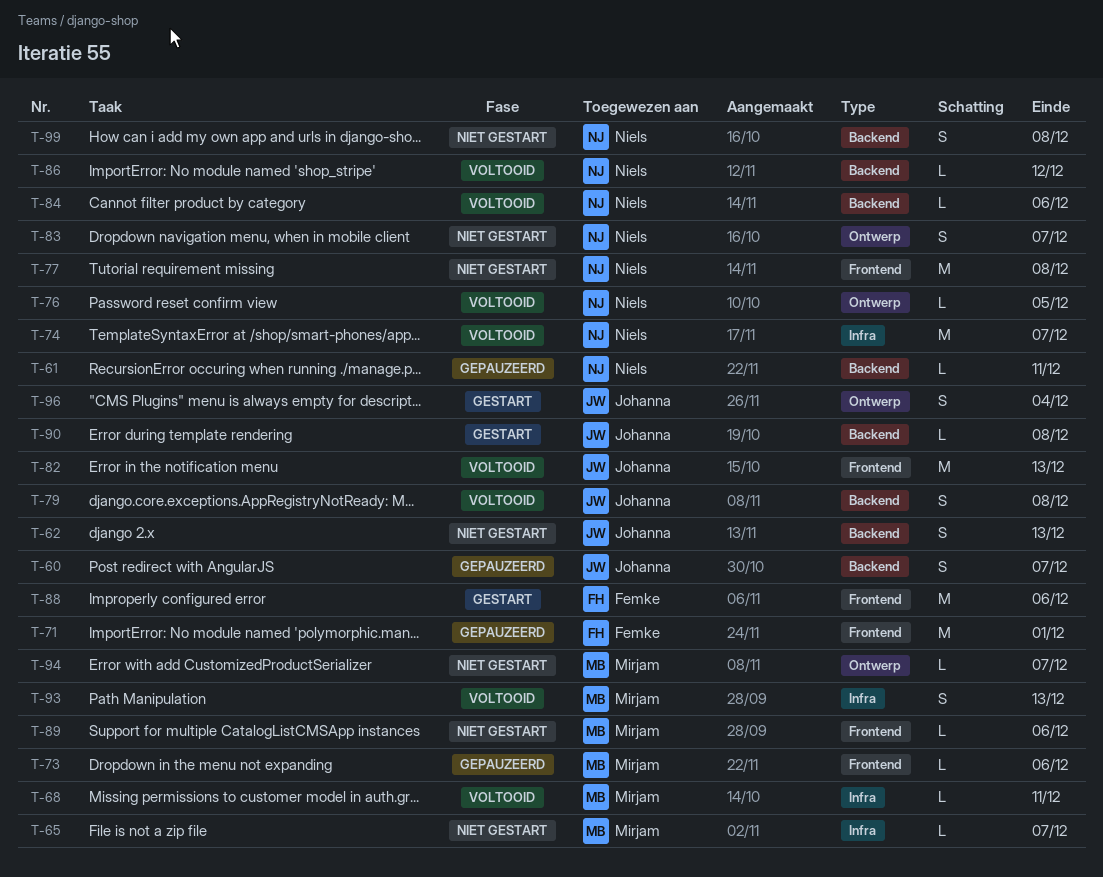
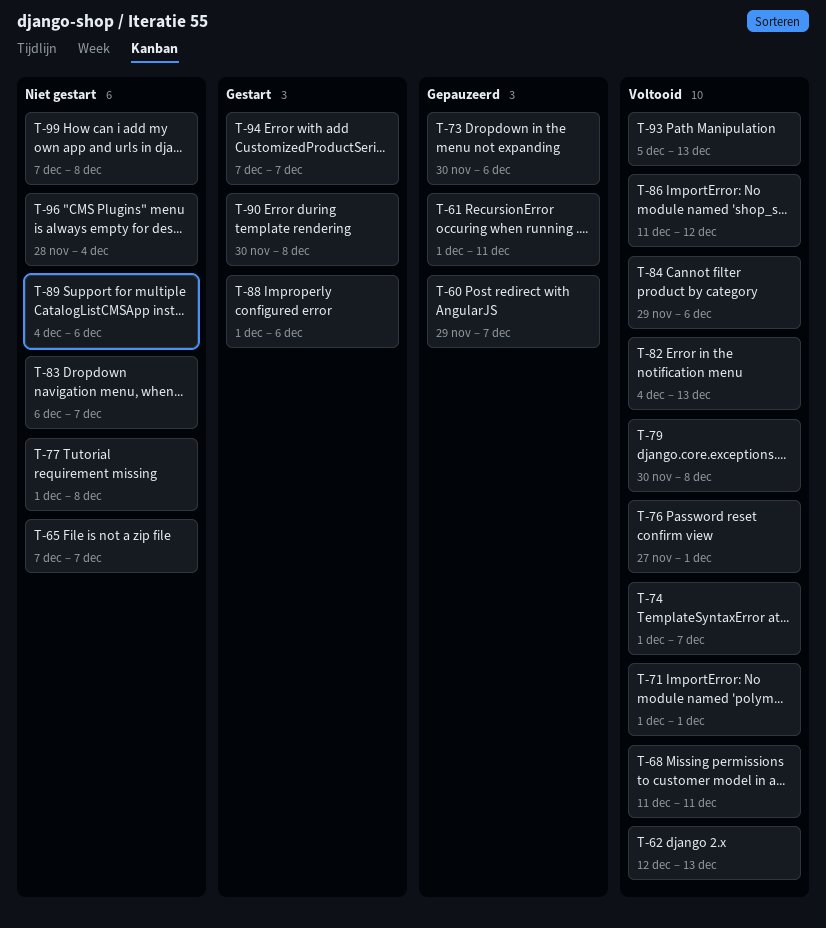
T-62, status: Niet gestart -> Voltooid
T-71, status: Gepauzeerd -> Voltooid
T-76, due: Dec 5 -> Dec 1
T-94, status: Niet gestart -> Gestart
T-96, status: Gestart -> Niet gestart

